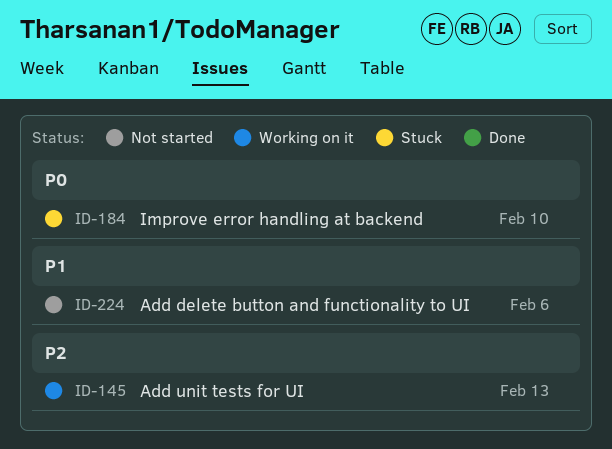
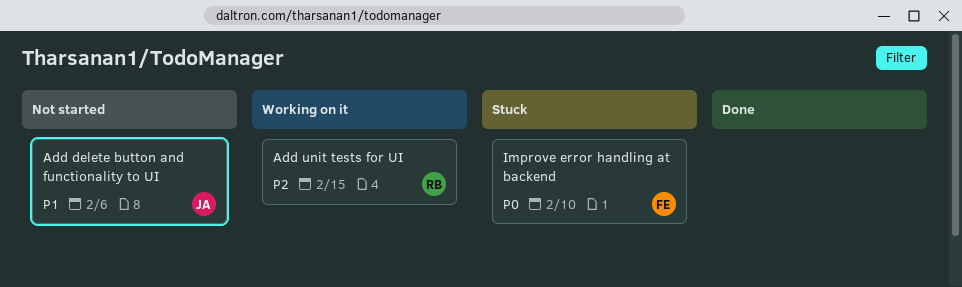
Add unit tests for UI, due: Feb 13 -> Feb 15

